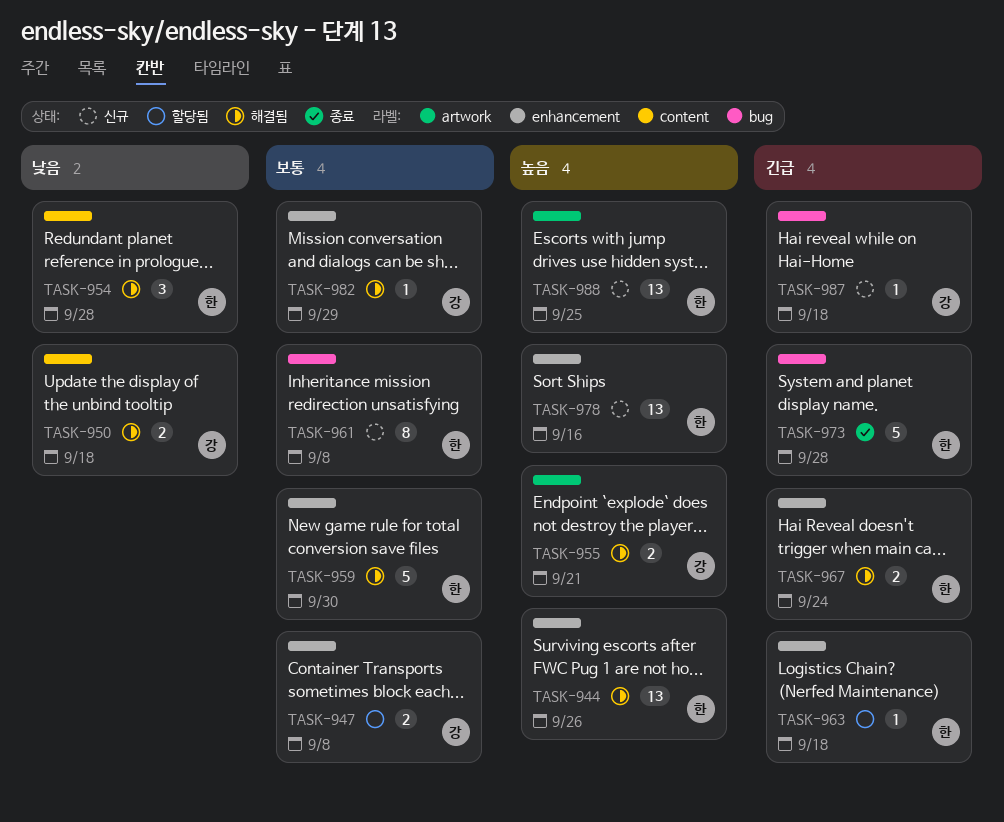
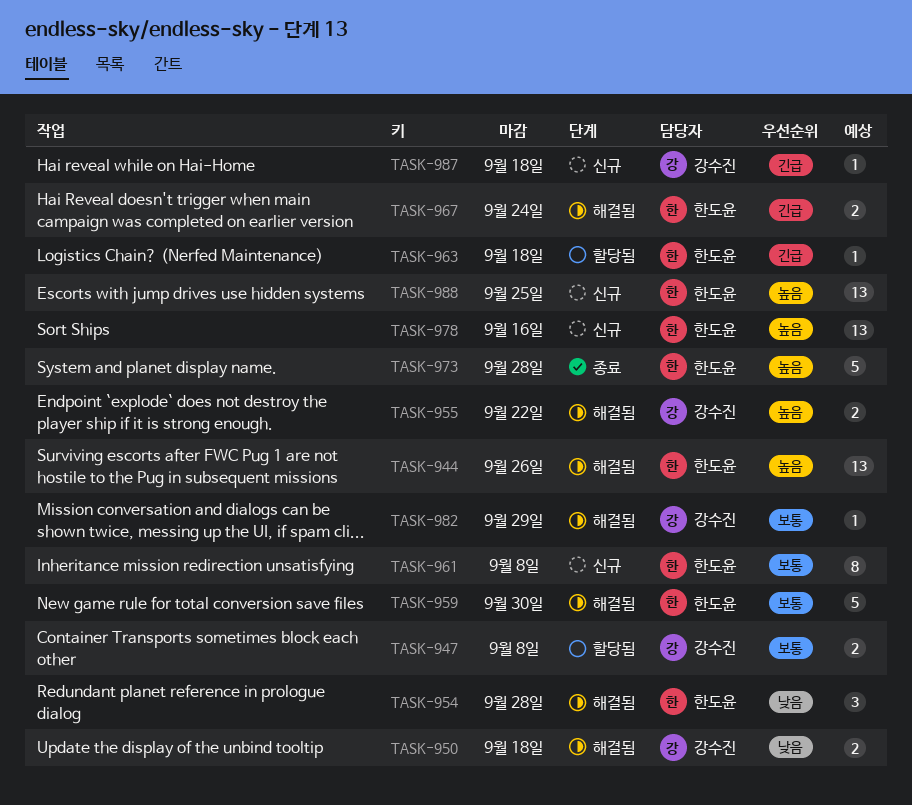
TASK-955, due: Sep 21 -> Sep 22
TASK-973, priority: 긴급 -> 높음

